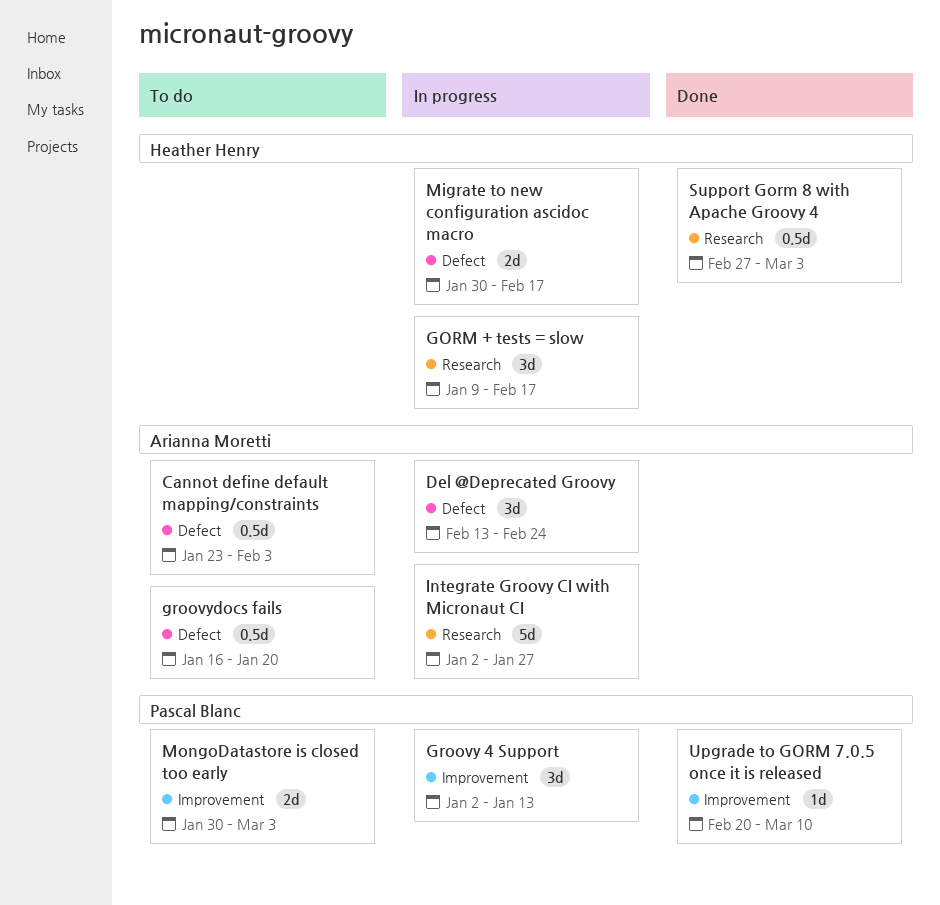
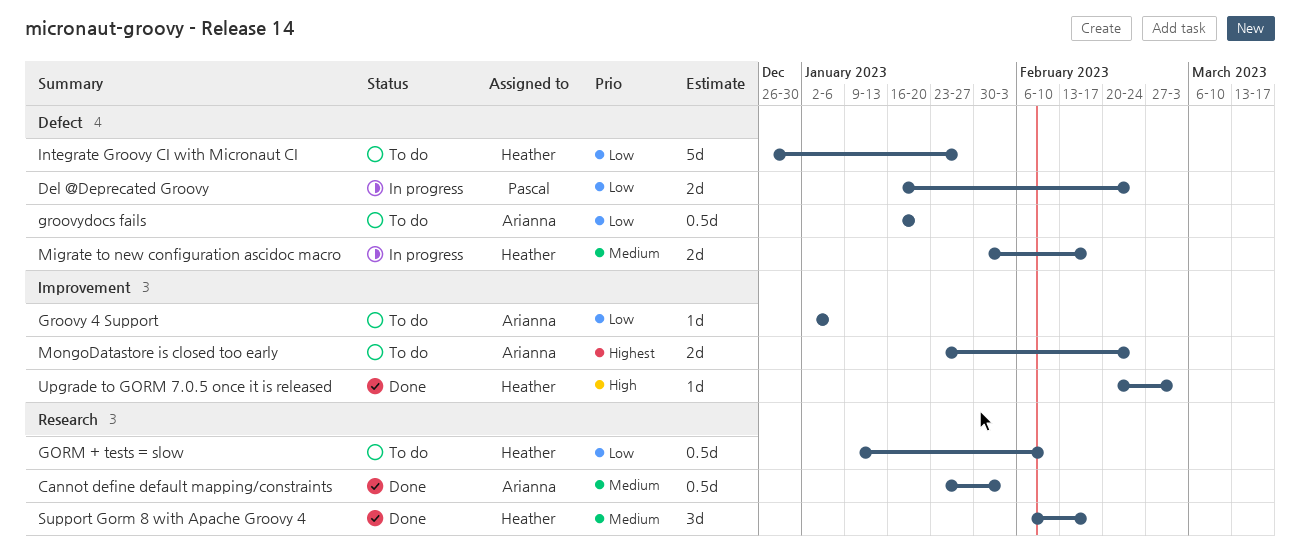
Cannot define default mapping/constraints, status: To do -> Done
Cannot define default mapping/constraints, label: Defect -> Research
Del @Deprecated Groovy, owner: Arianna Moretti -> Pascal Blanc
Del @Deprecated Groovy, estimate: 3d -> 2d
Del @Deprecated Groovy, start: Feb 13 -> Jan 16
GORM + tests = slow, status: In progress -> To do
GORM + tests = slow, estimate: 3d -> 0.5d
GORM + tests = slow, due: Feb 17 -> Feb 10
Groovy 4 Support, status: In progress -> To do
Groovy 4 Support, owner: Pascal Blanc -> Arianna Moretti
Groovy 4 Support, estimate: 3d -> 1d
Groovy 4 Support, due: Jan 13 -> Jan 6
Integrate Groovy CI with Micronaut CI, status: In progress -> To do
Integrate Groovy CI with Micronaut CI, owner: Arianna Moretti -> Heather Henry
Integrate Groovy CI with Micronaut CI, label: Research -> Defect
Integrate Groovy CI with Micronaut CI, start: Jan 2 -> Dec 26
MongoDatastore is closed too early, owner: Pascal Blanc -> Arianna Moretti
MongoDatastore is closed too early, start: Jan 30 -> Jan 23
MongoDatastore is closed too early, due: Mar 3 -> Feb 24
Support Gorm 8 with Apache Groovy 4, estimate: 0.5d -> 3d
Support Gorm 8 with Apache Groovy 4, start: Feb 27 -> Feb 6
Support Gorm 8 with Apache Groovy 4, due: Mar 3 -> Feb 17
Upgrade to GORM 7.0.5 once it is released, owner: Pascal Blanc -> Heather Henry
Upgrade to GORM 7.0.5 once it is released, due: Mar 10 -> Mar 3

